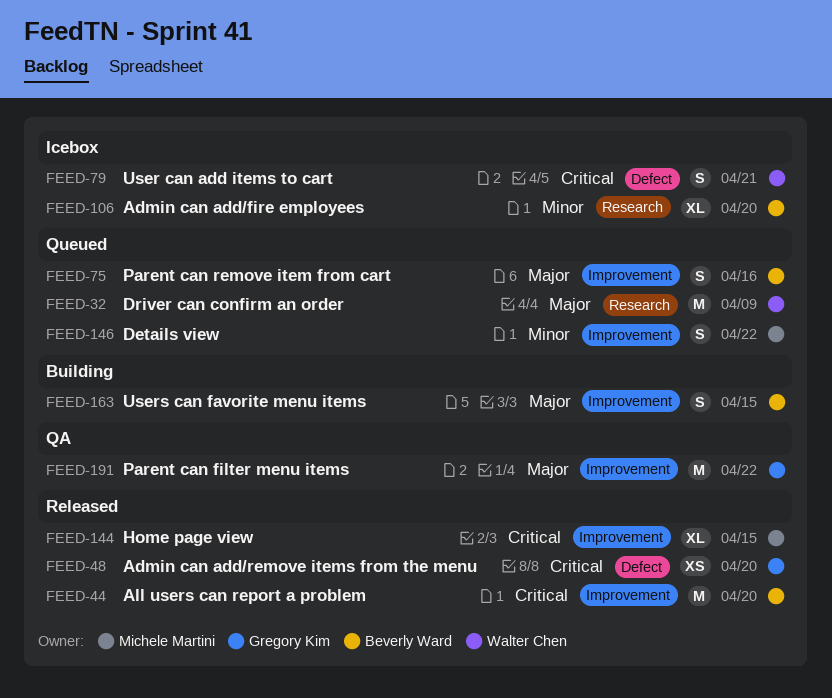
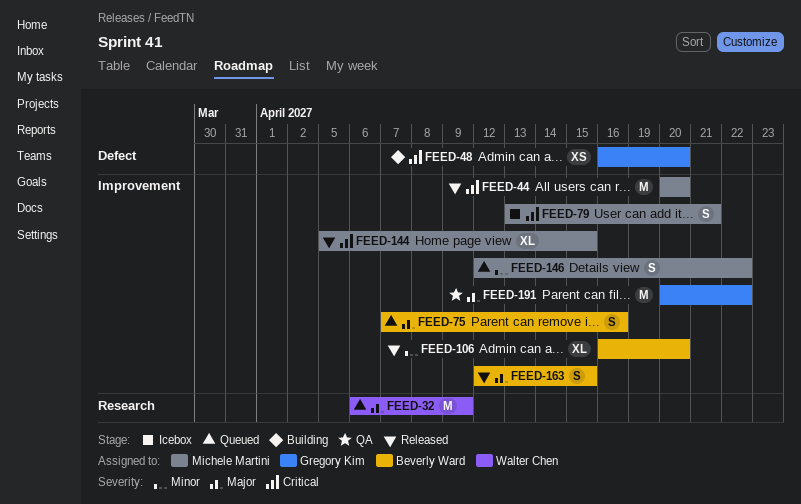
FEED-44, owner: Beverly Ward -> Michele Martini
FEED-48, status: Released -> Building
FEED-79, owner: Walter Chen -> Michele Martini
FEED-79, label: Defect -> Improvement
FEED-106, status: Icebox -> Released
FEED-106, label: Research -> Improvement
FEED-163, status: Building -> Released

